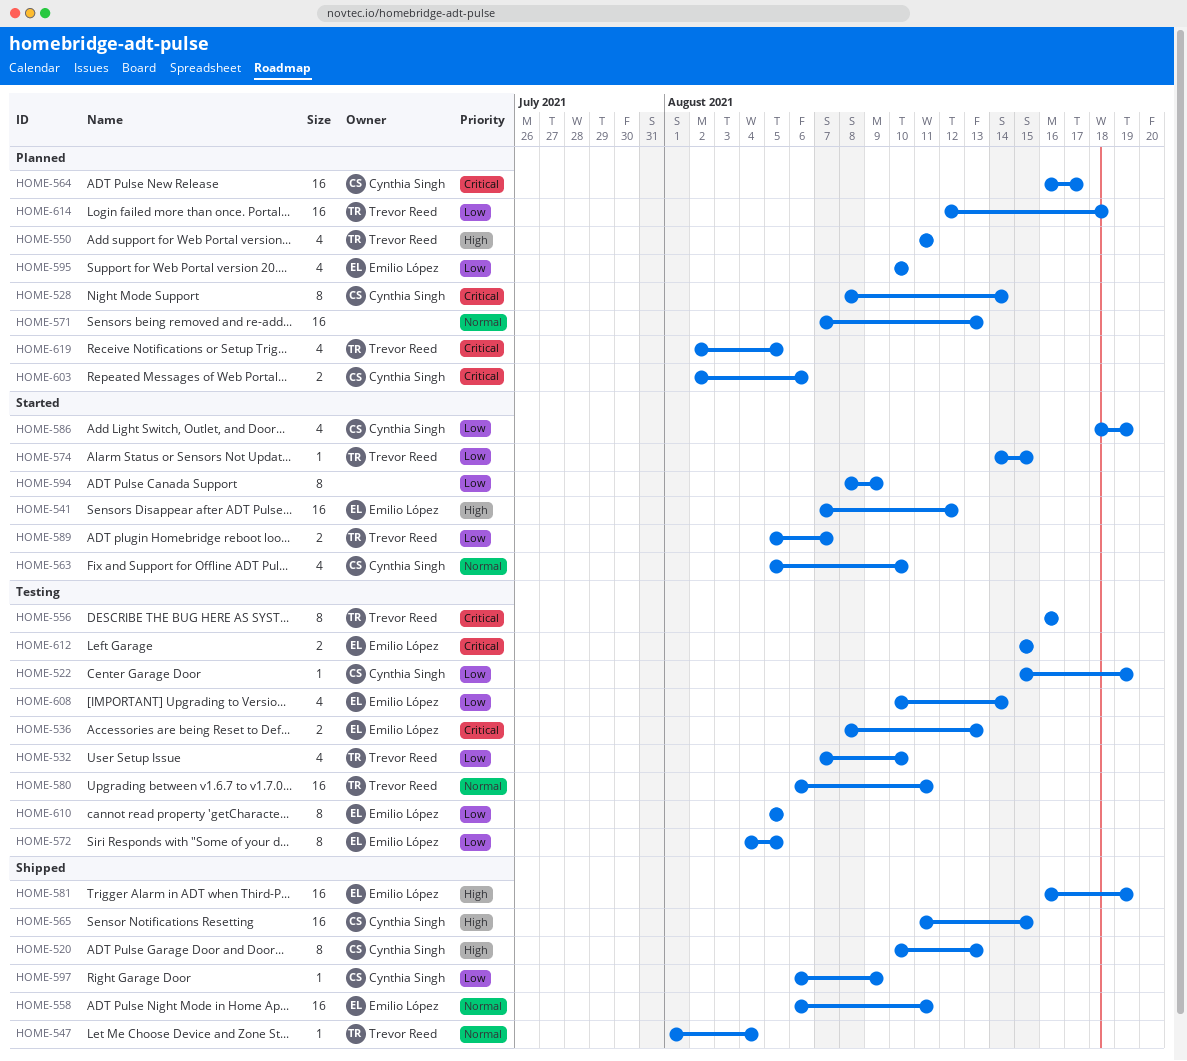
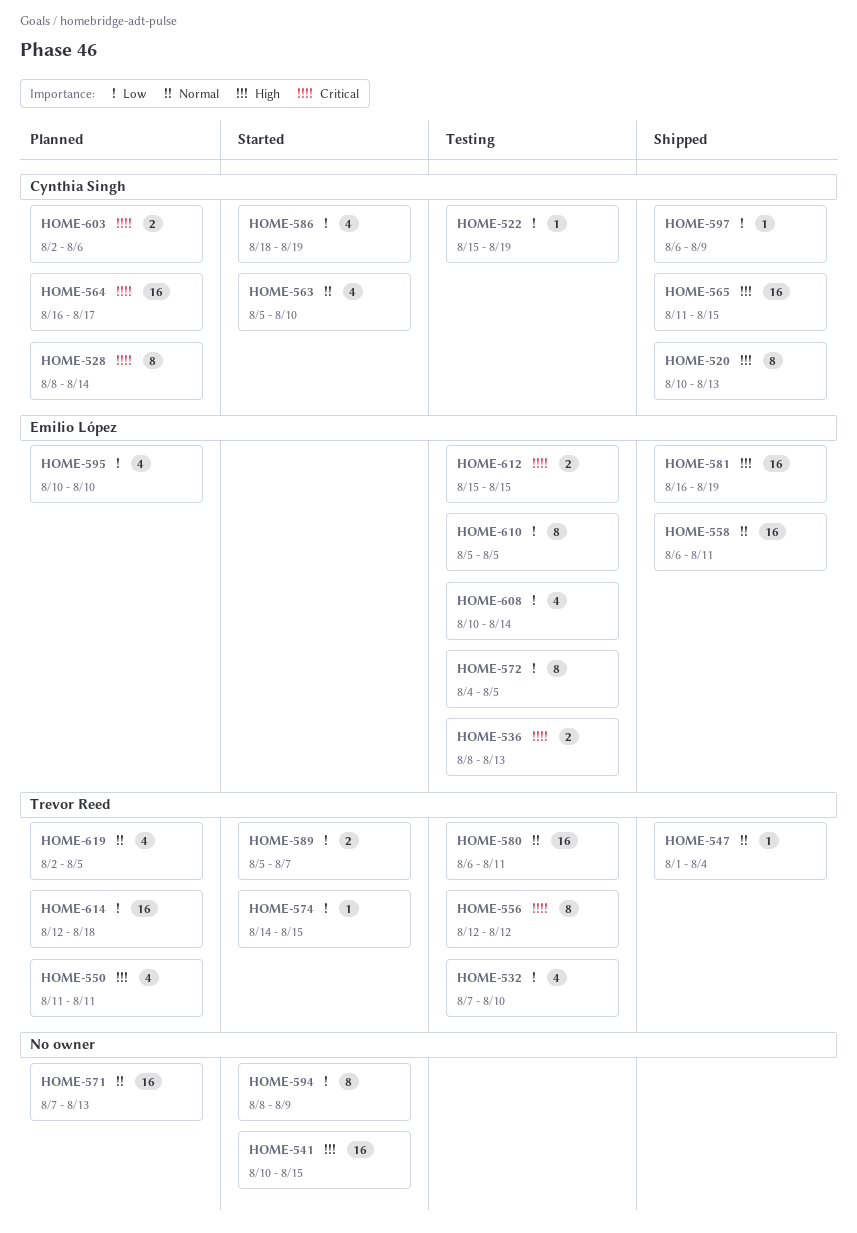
HOME-541, owner: Emilio López -> none
HOME-541, start: Aug 7 -> Aug 10
HOME-541, due: Aug 12 -> Aug 15
HOME-556, start: Aug 16 -> Aug 12
HOME-556, due: Aug 16 -> Aug 12
HOME-619, priority: Critical -> Normal

